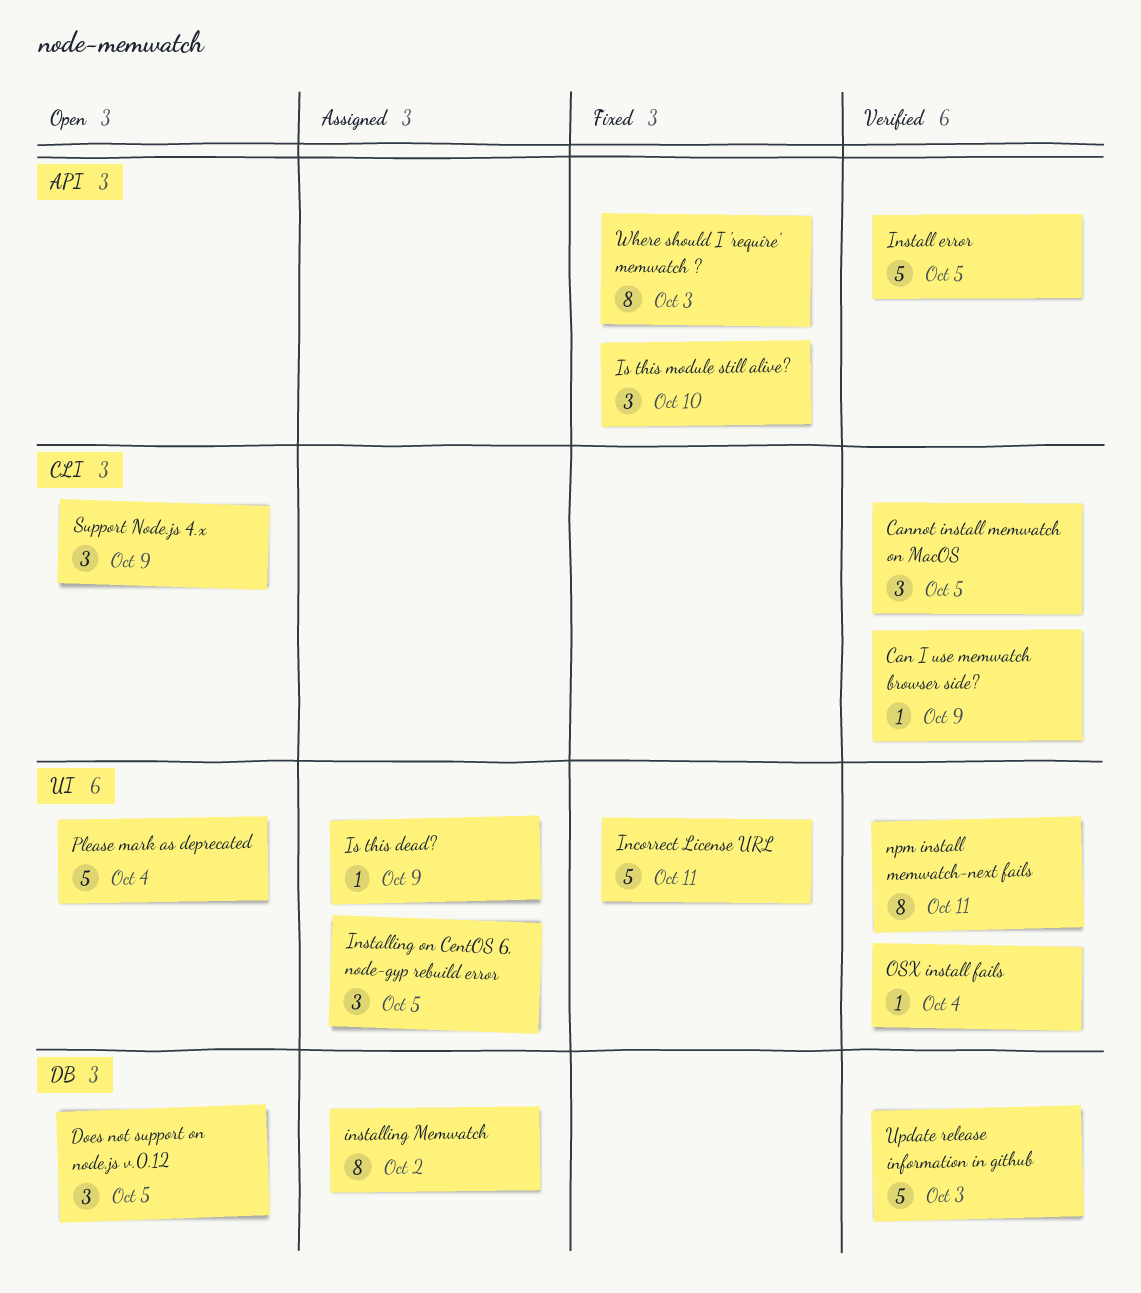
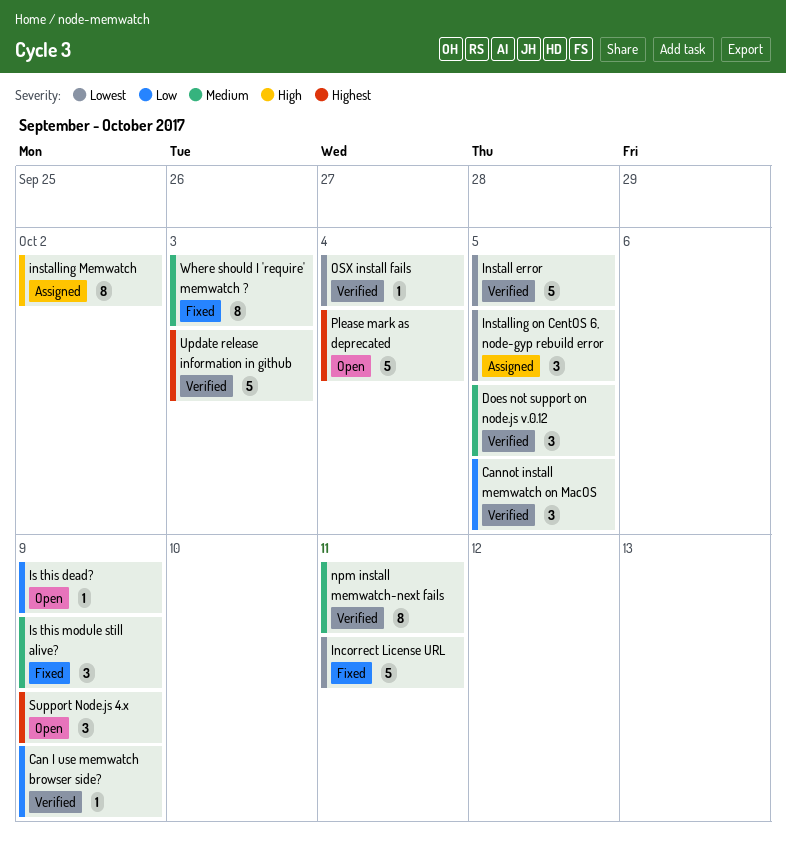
Does not support on node.js v.0.12, status: Open -> Verified
Is this dead?, status: Assigned -> Open
Is this module still alive?, due: Oct 10 -> Oct 9

